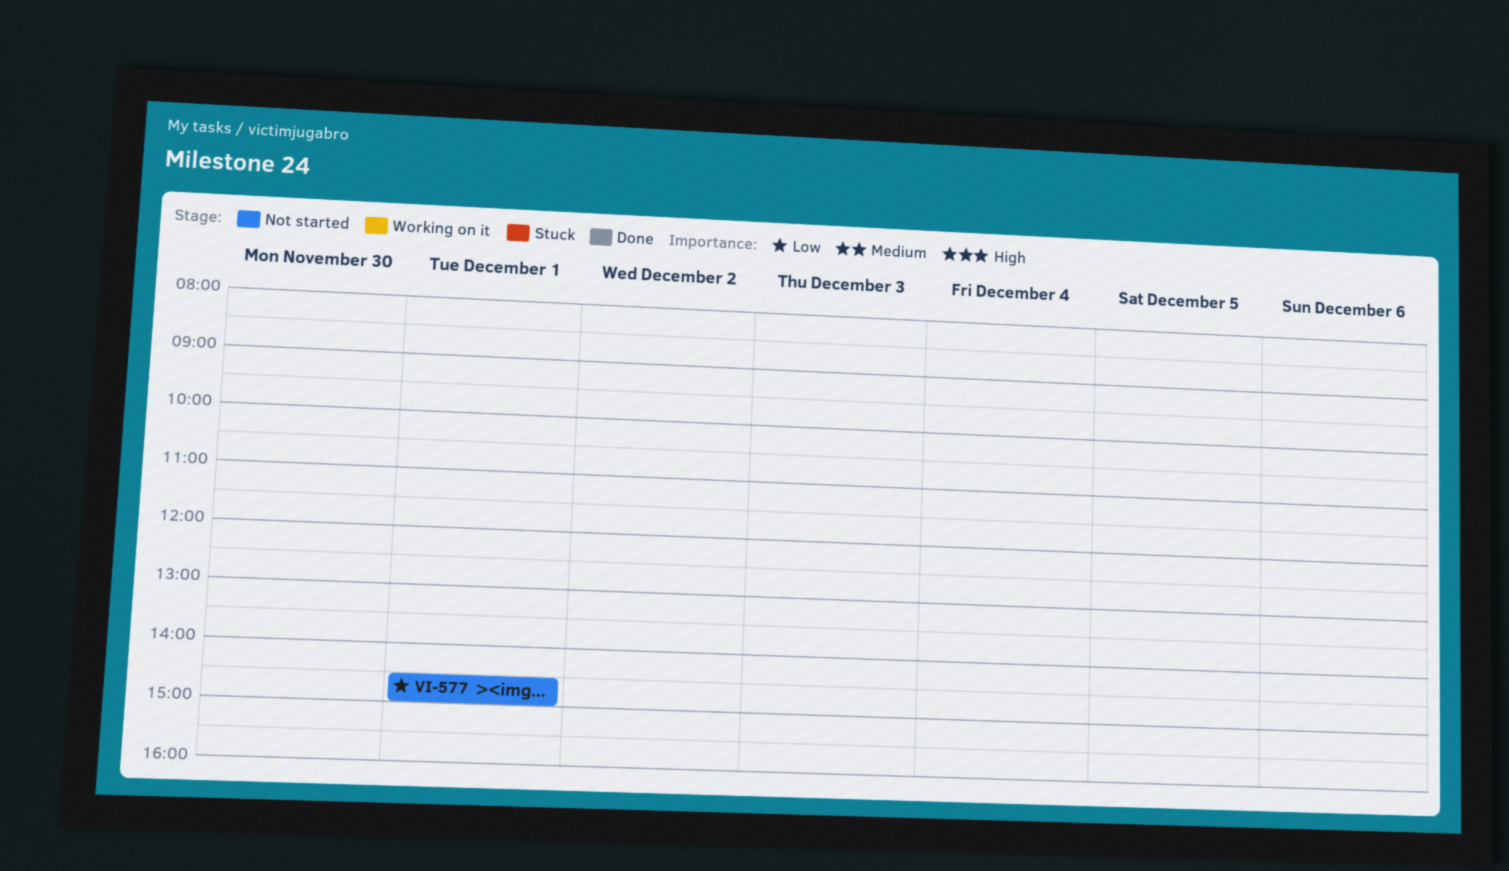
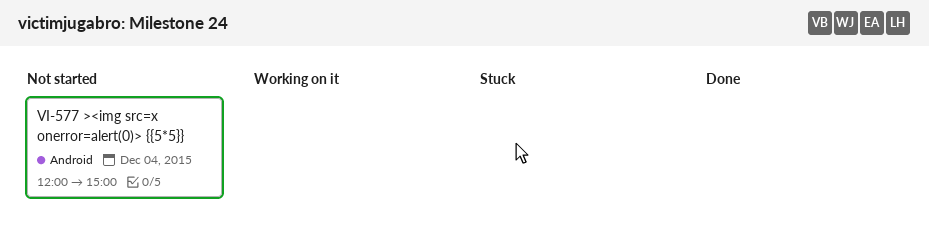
VI-577, day: Dec 1 -> Dec 4
VI-577, begins: 14:30 -> 12:00

